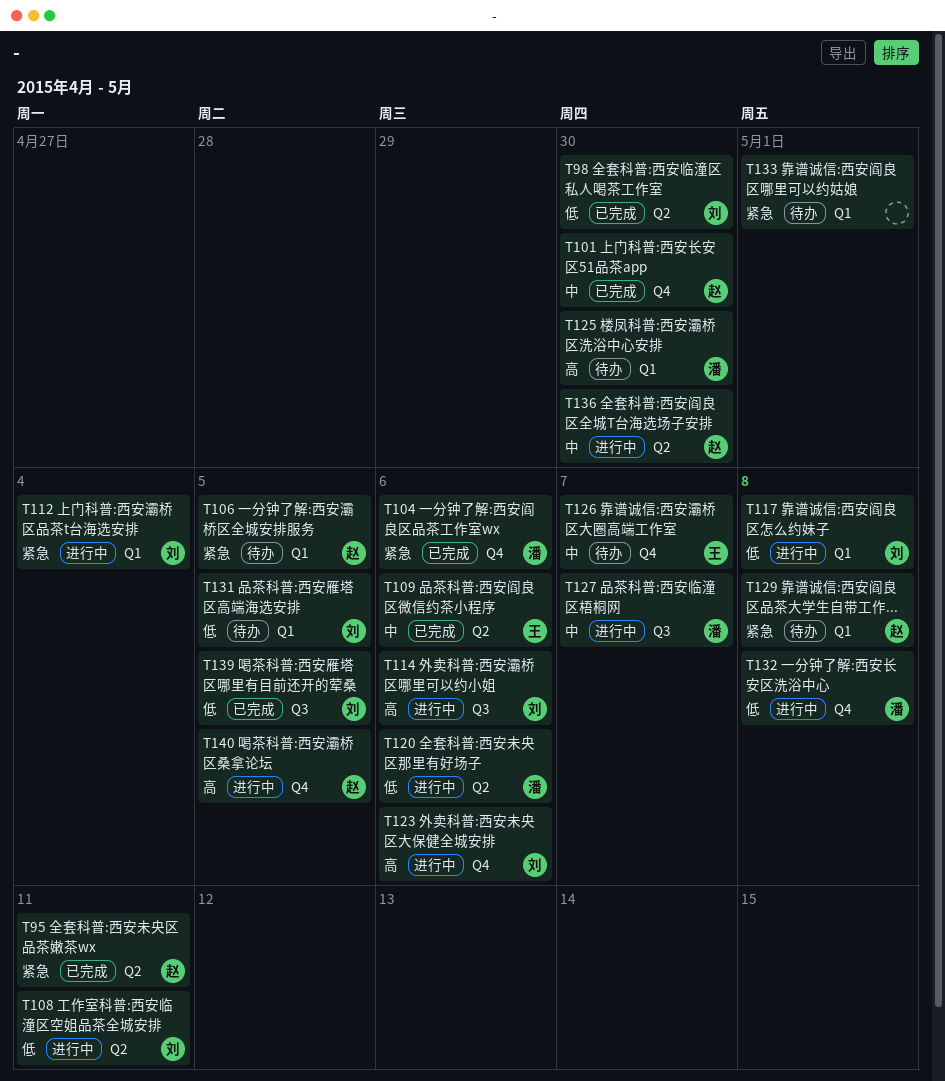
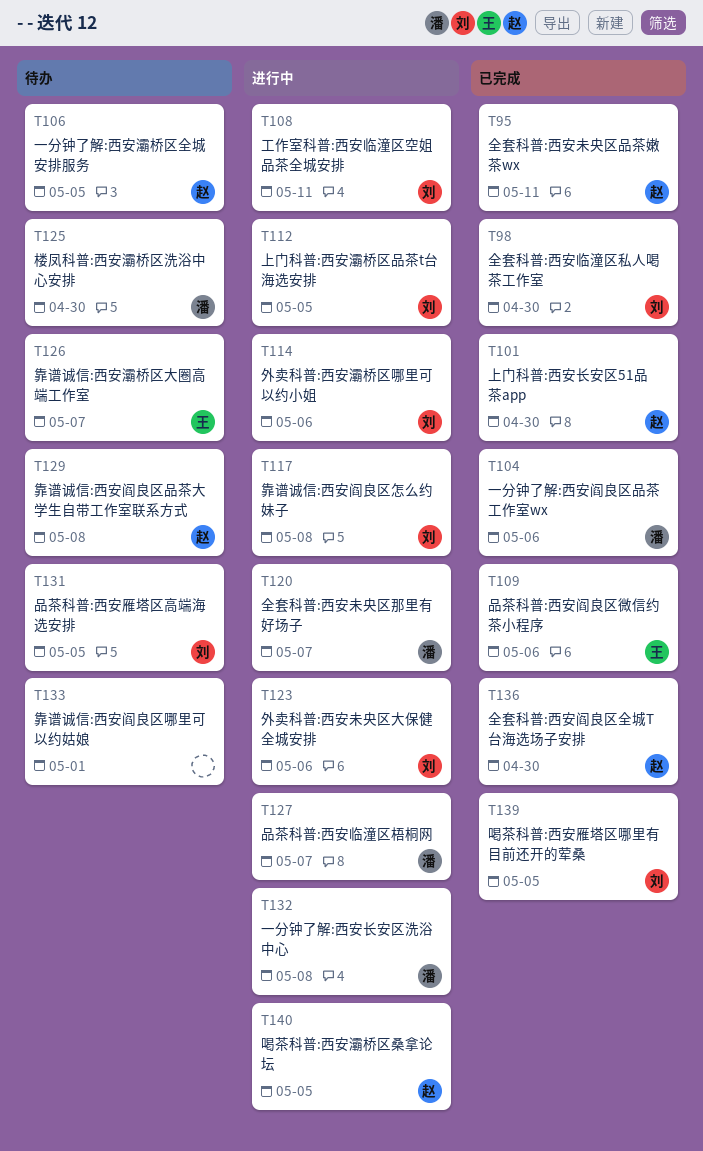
T112, due: May 4 -> May 5
T120, due: May 6 -> May 7
T136, status: 进行中 -> 已完成

